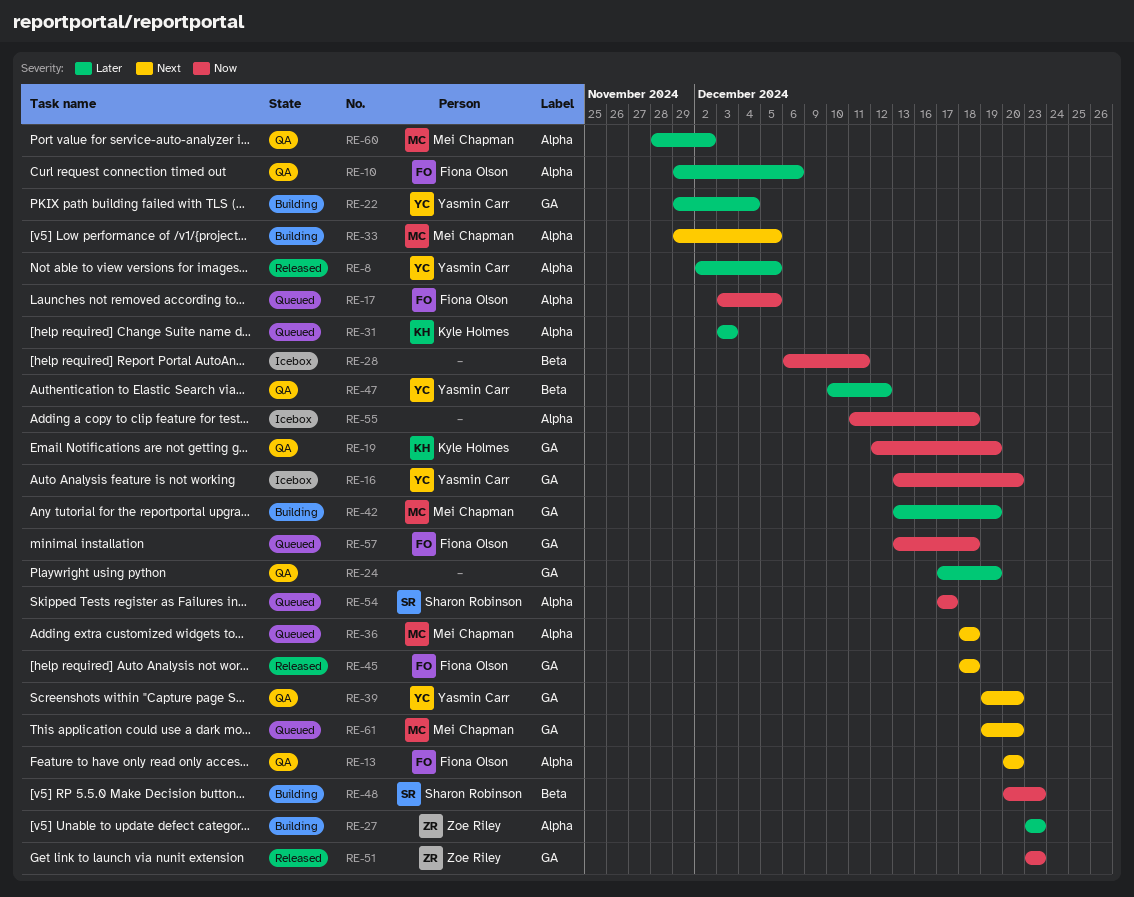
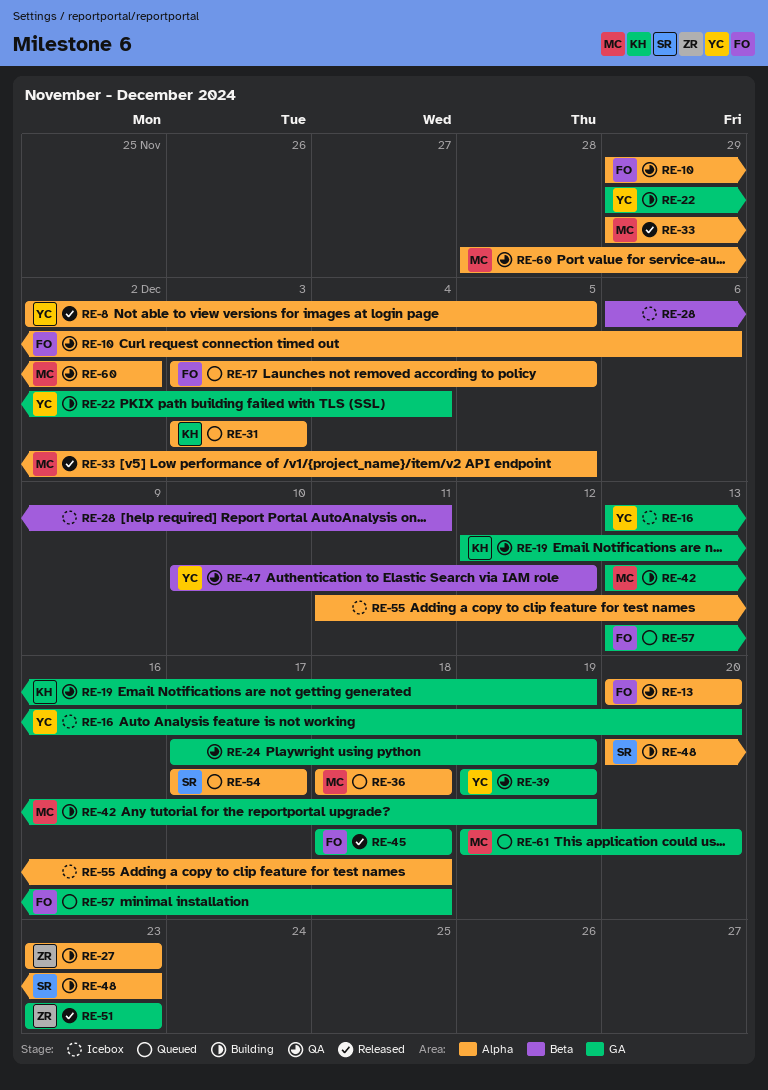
RE-33, status: Building -> Released
RE-39, due: Dec 20 -> Dec 19
RE-48, label: Beta -> Alpha

